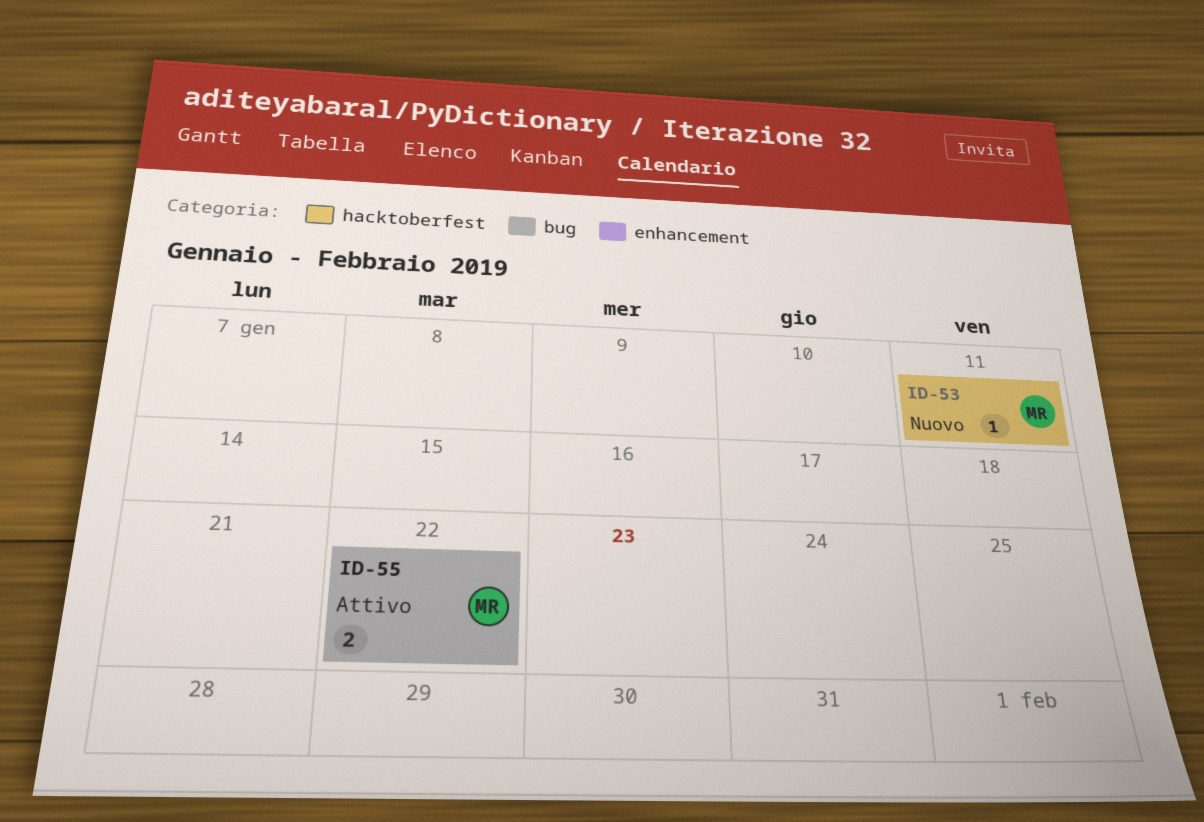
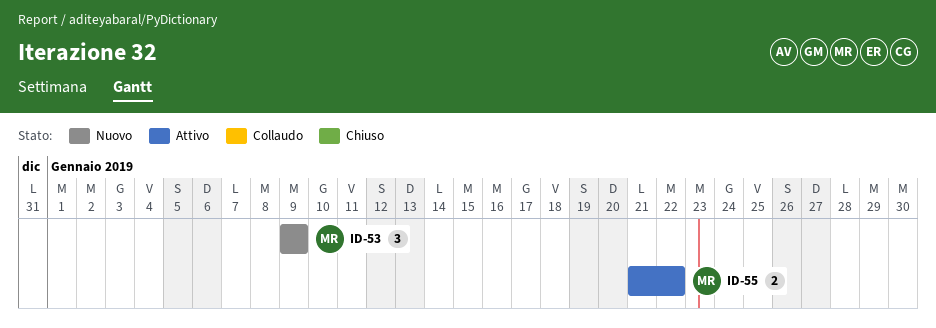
ID-53, estimate: 1 -> 3
ID-53, due: Jan 11 -> Jan 9

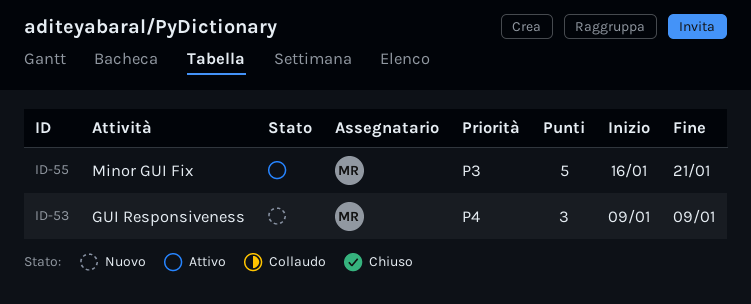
ID-55, estimate: 2 -> 5
ID-55, start: Jan 21 -> Jan 16
ID-55, due: Jan 22 -> Jan 21

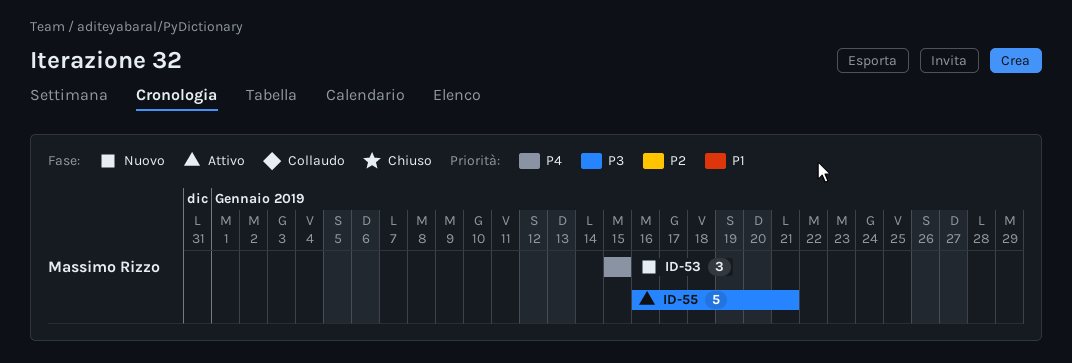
ID-53, start: Jan 9 -> Jan 15
ID-53, due: Jan 9 -> Jan 15

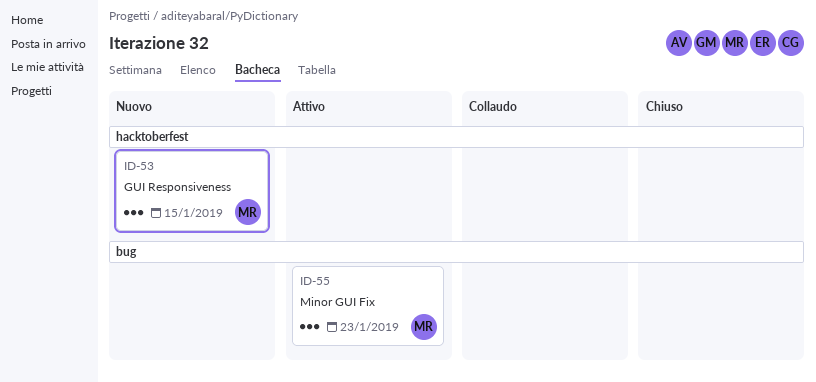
ID-55, estimate: 5 -> 3
ID-55, due: Jan 21 -> Jan 23

